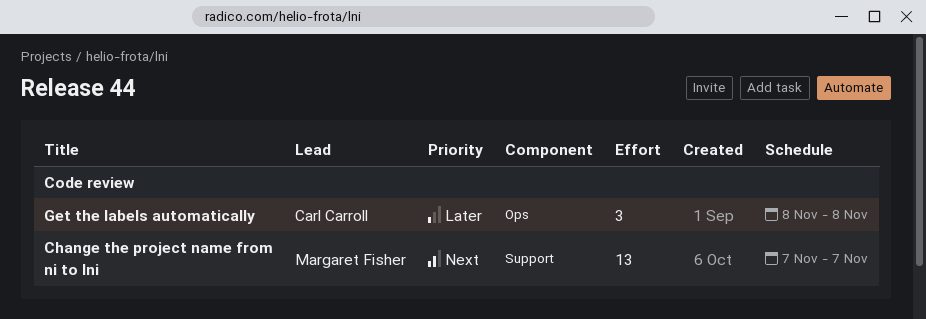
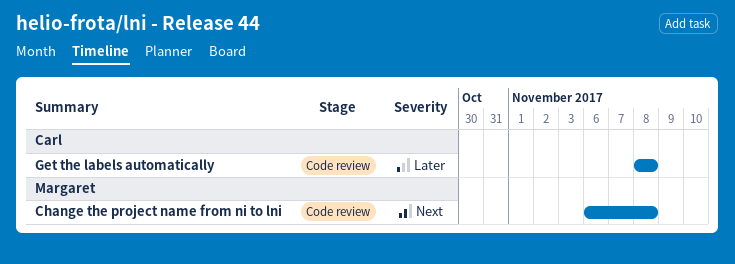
Change the project name from ni to lni, start: Nov 7 -> Nov 6
Change the project name from ni to lni, due: Nov 7 -> Nov 8

